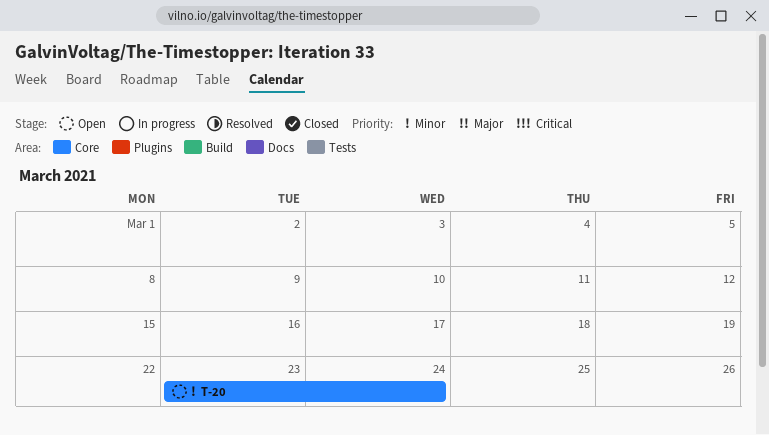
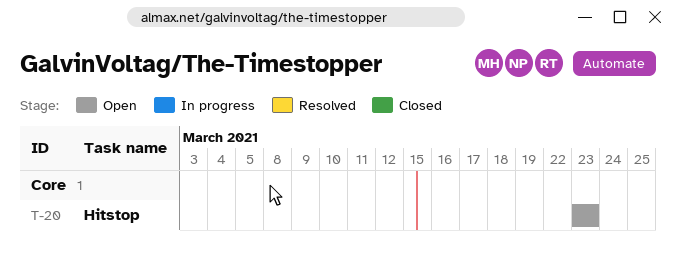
T-20, due: Mar 24 -> Mar 23

